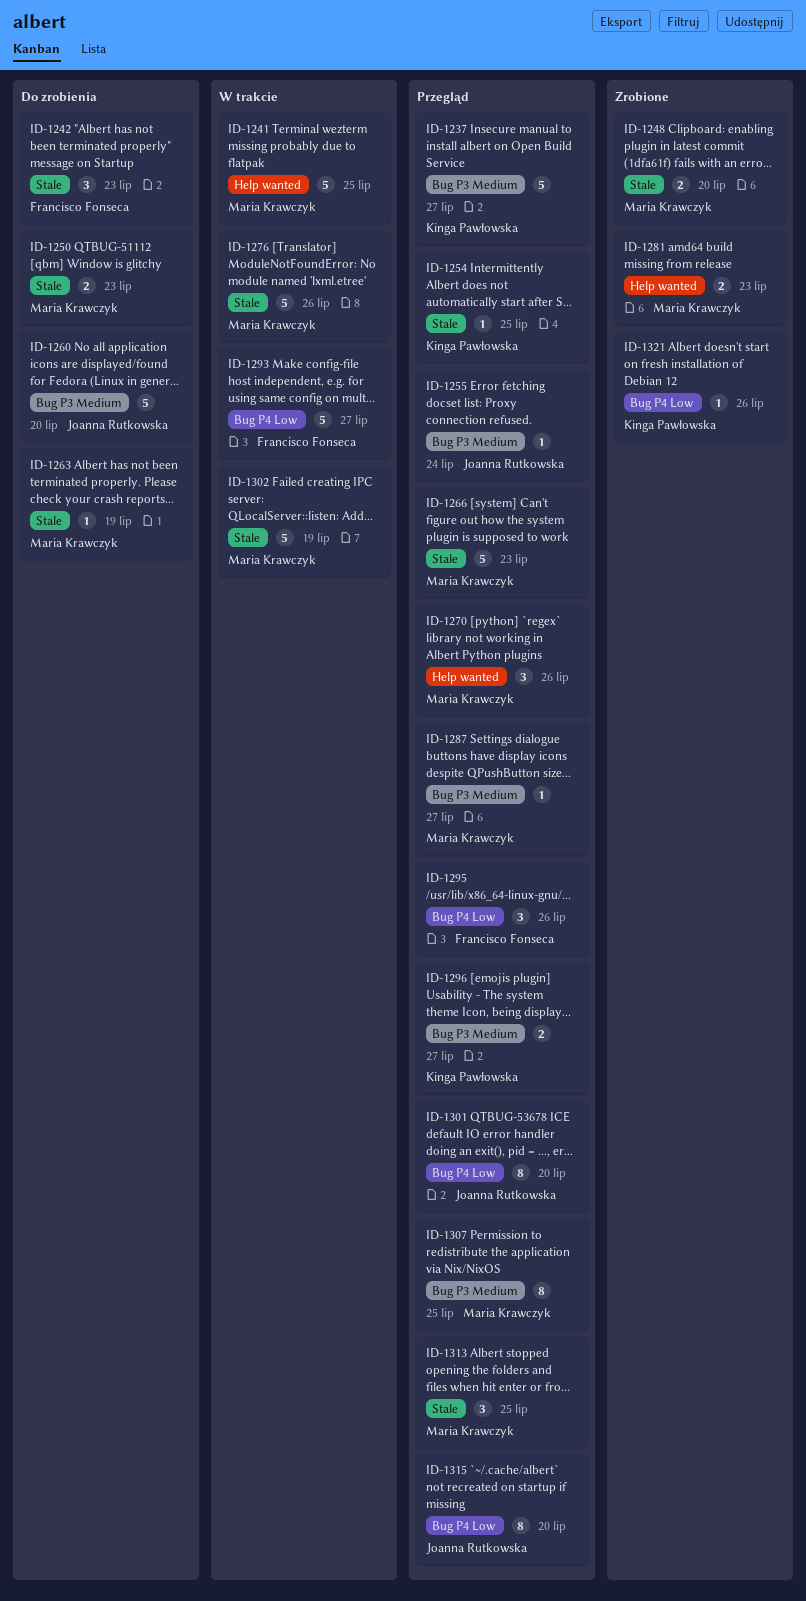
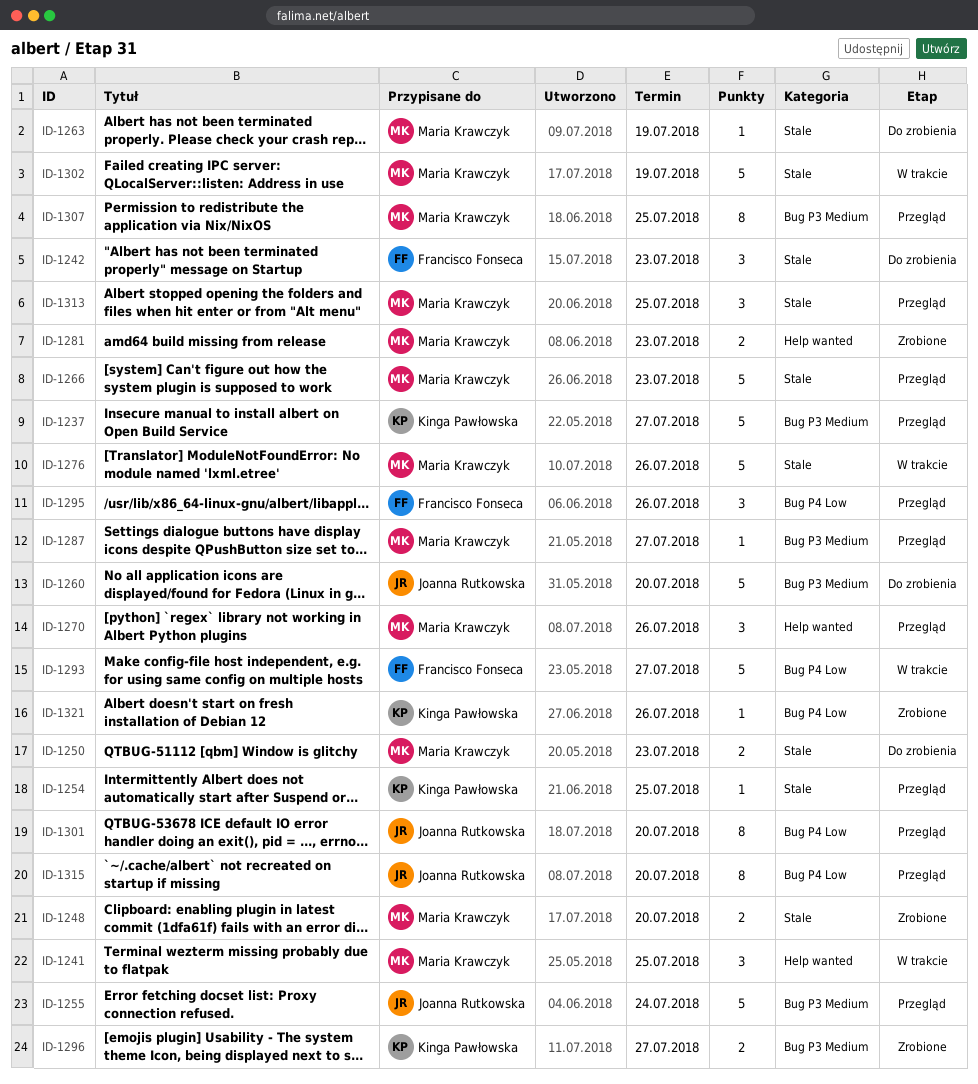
ID-1241, estimate: 5 -> 3
ID-1255, estimate: 1 -> 5
ID-1296, status: Przegląd -> Zrobione

